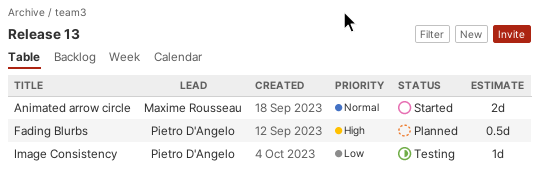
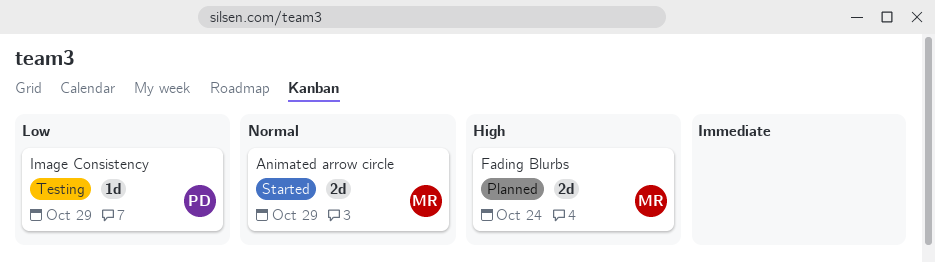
Fading Blurbs, owner: Pietro D'Angelo -> Maxime Rousseau
Fading Blurbs, estimate: 0.5d -> 2d

